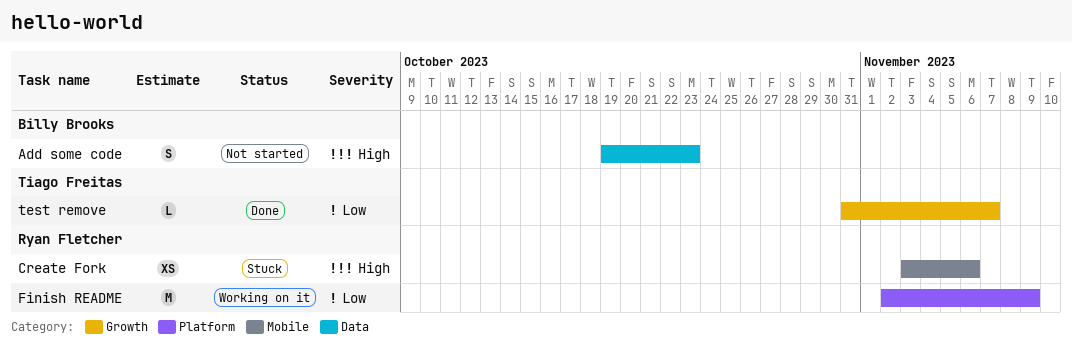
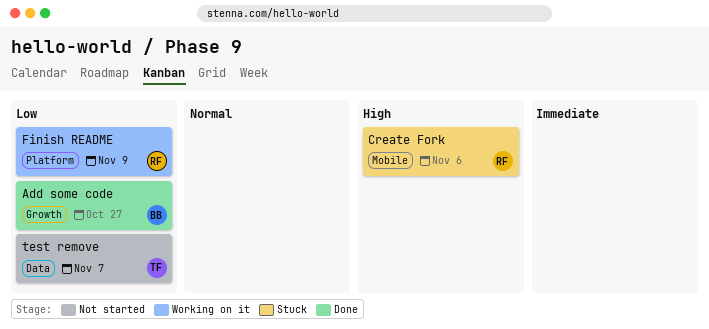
Add some code, status: Not started -> Done
Add some code, priority: High -> Low
Add some code, label: Data -> Growth
Add some code, due: Oct 23 -> Oct 27
test remove, status: Done -> Not started
test remove, label: Growth -> Data

